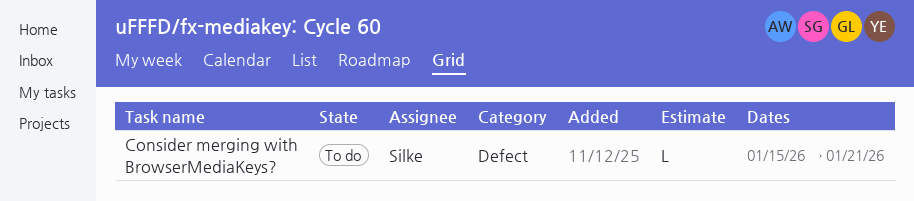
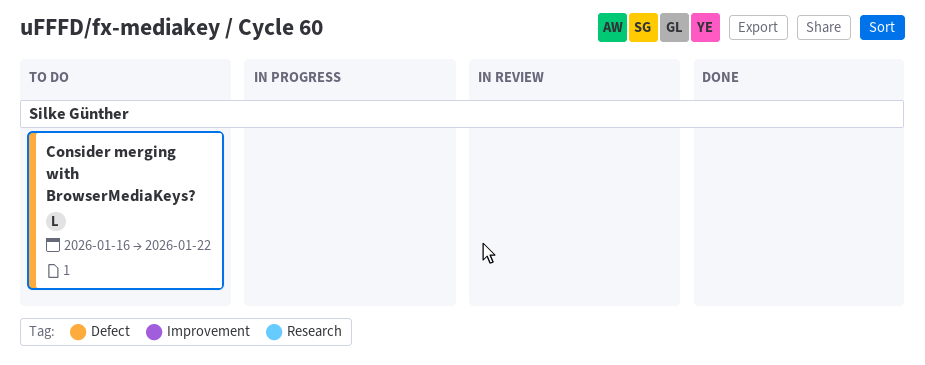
Consider merging with BrowserMediaKeys?, start: Jan 15 -> Jan 16
Consider merging with BrowserMediaKeys?, due: Jan 21 -> Jan 22

